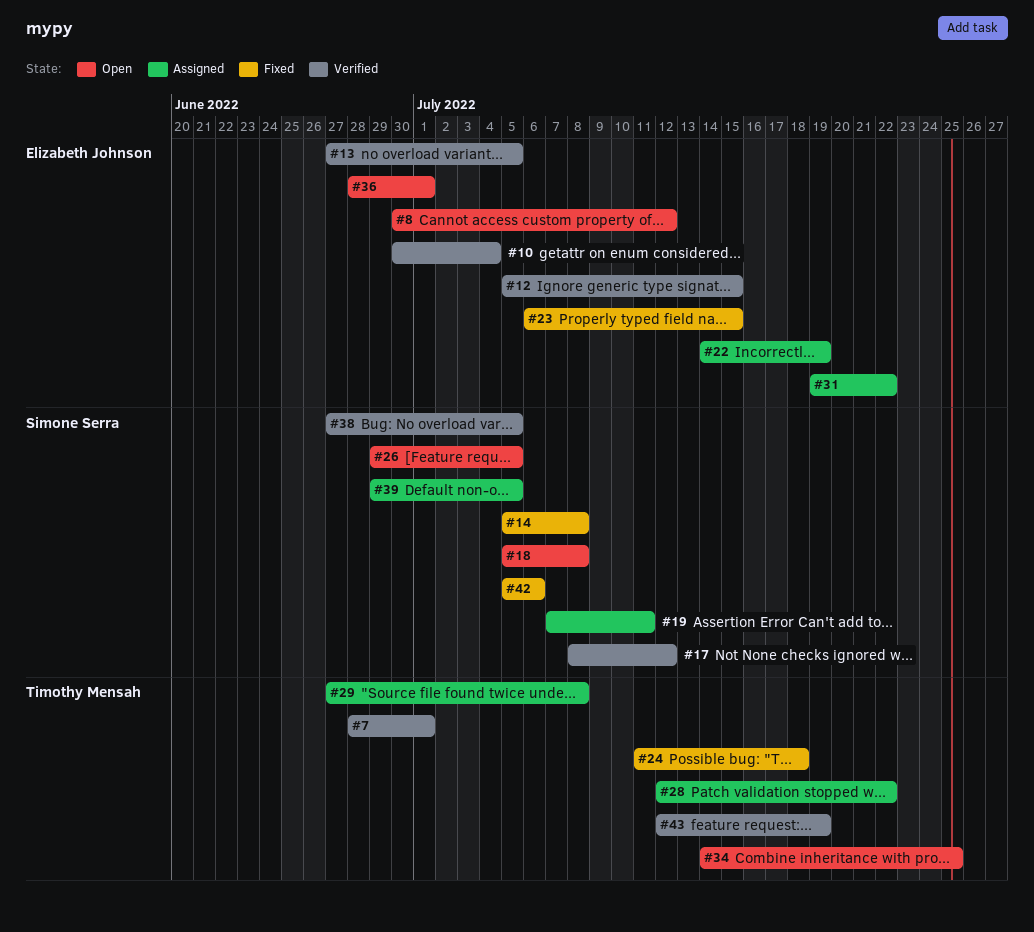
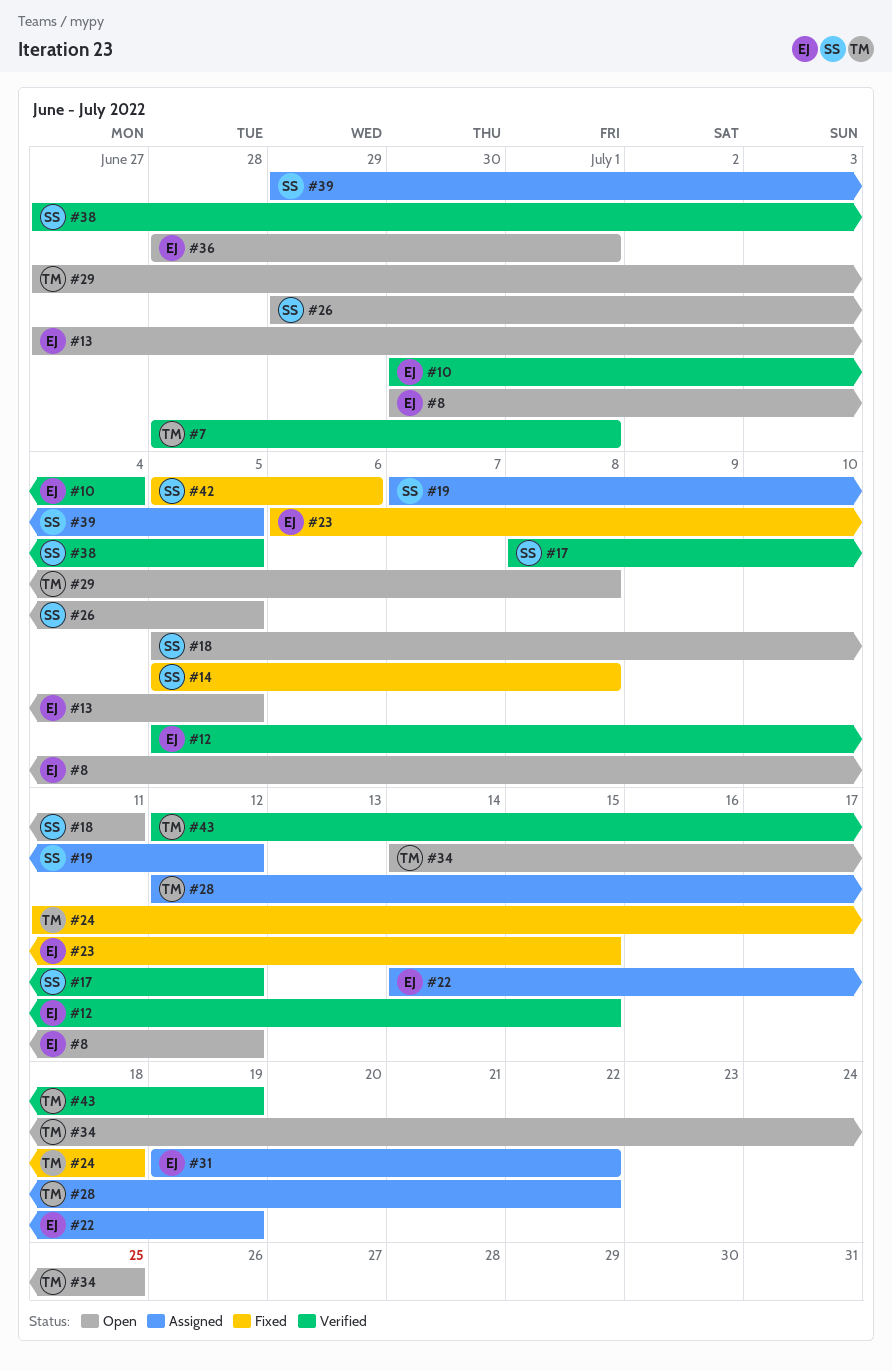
#13, status: Verified -> Open
#18, due: Jul 8 -> Jul 11
#19, due: Jul 11 -> Jul 12
#29, status: Assigned -> Open

